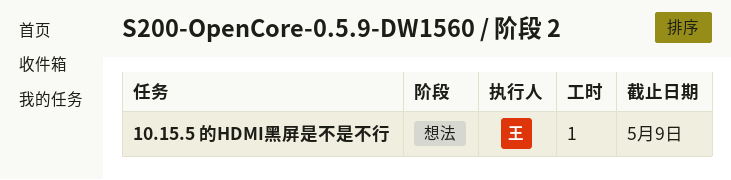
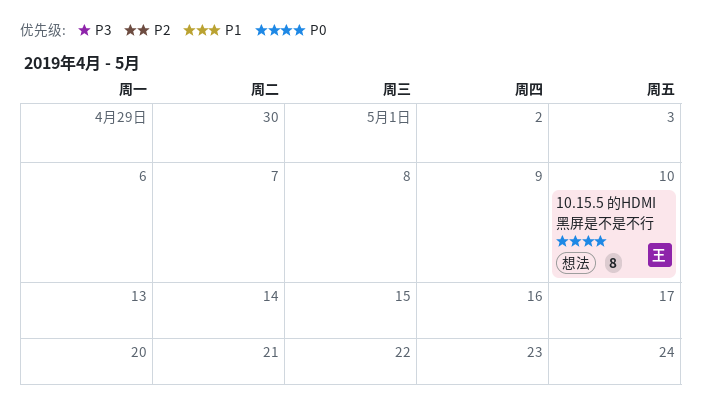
10.15.5 的HDMI黑屏是不是不行, estimate: 1 -> 8
10.15.5 的HDMI黑屏是不是不行, due: May 9 -> May 10

